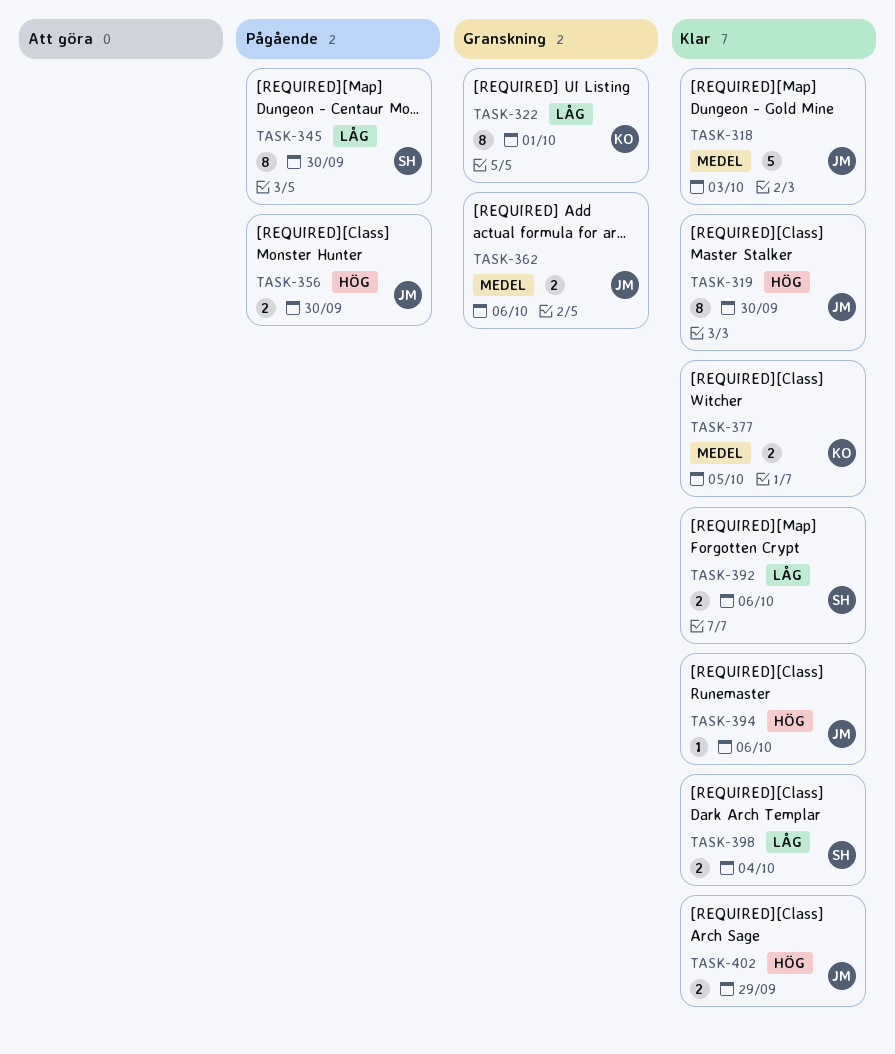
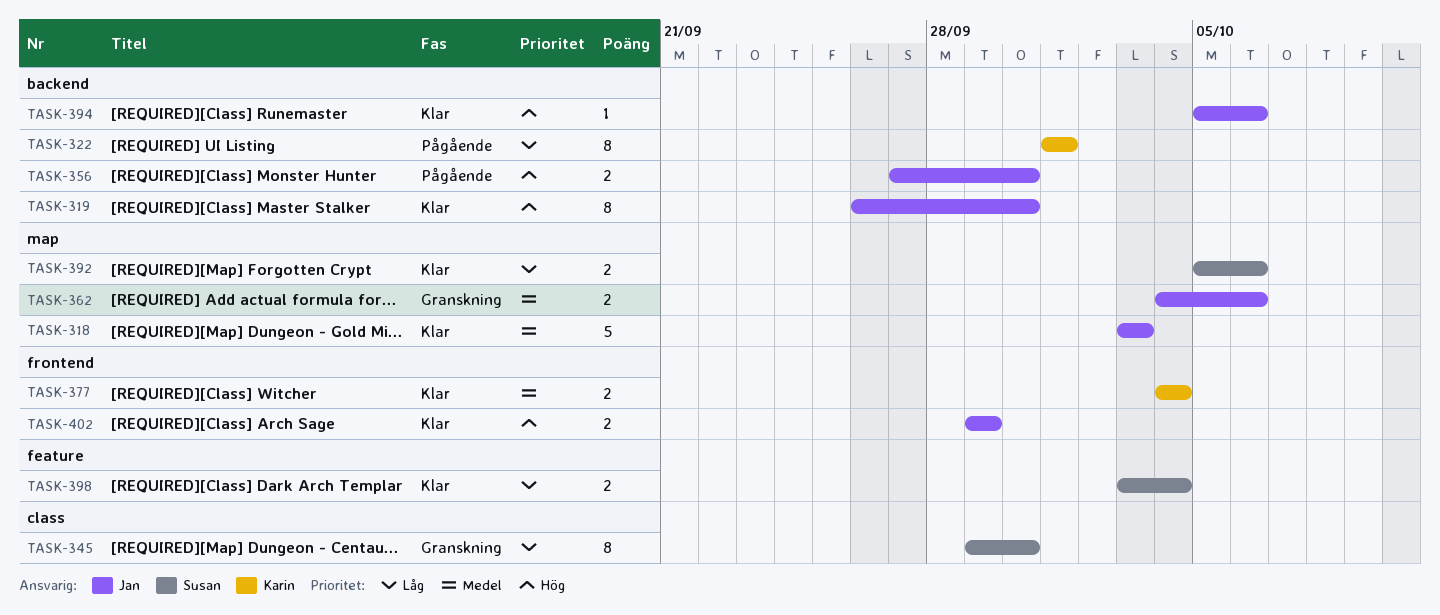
TASK-322, status: Granskning -> Pågående
TASK-345, status: Pågående -> Granskning
TASK-377, due: Oct 5 -> Oct 4

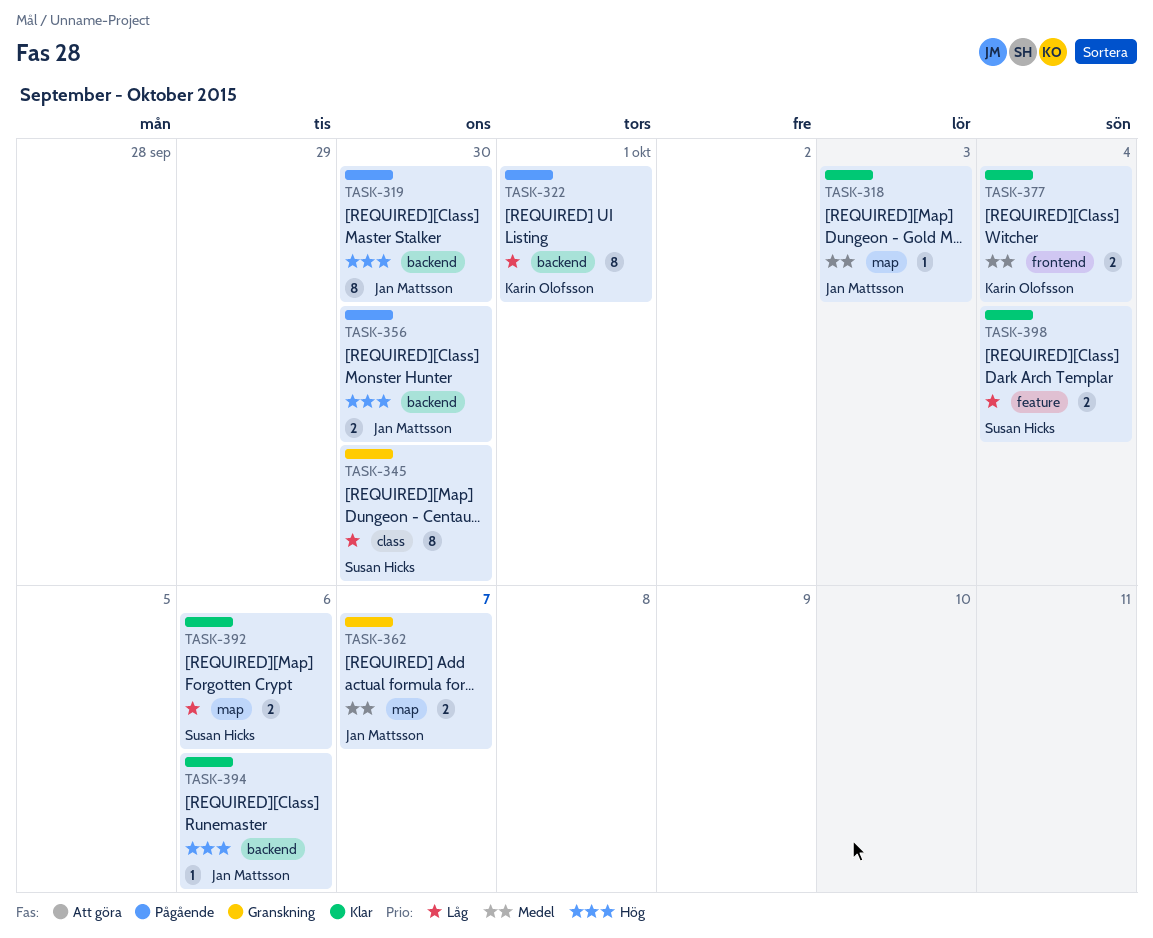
TASK-318, estimate: 5 -> 1
TASK-319, status: Klar -> Pågående
TASK-362, due: Oct 6 -> Oct 7
TASK-402: present -> none

